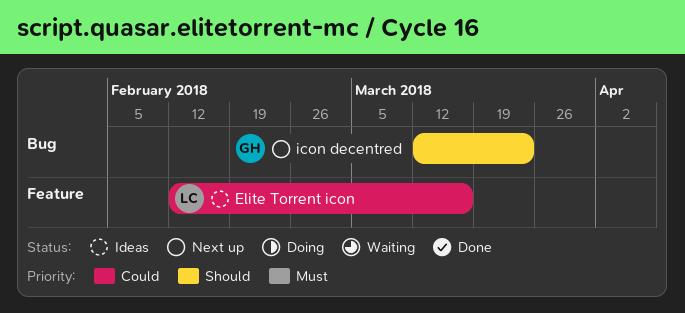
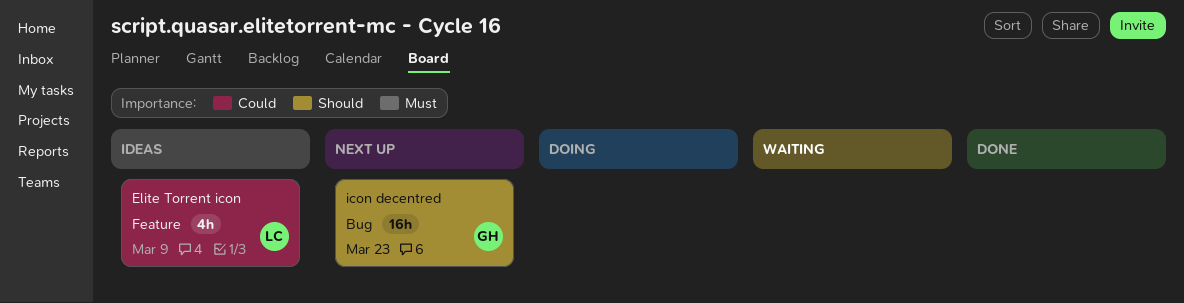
Elite Torrent icon, due: Mar 16 -> Mar 9

